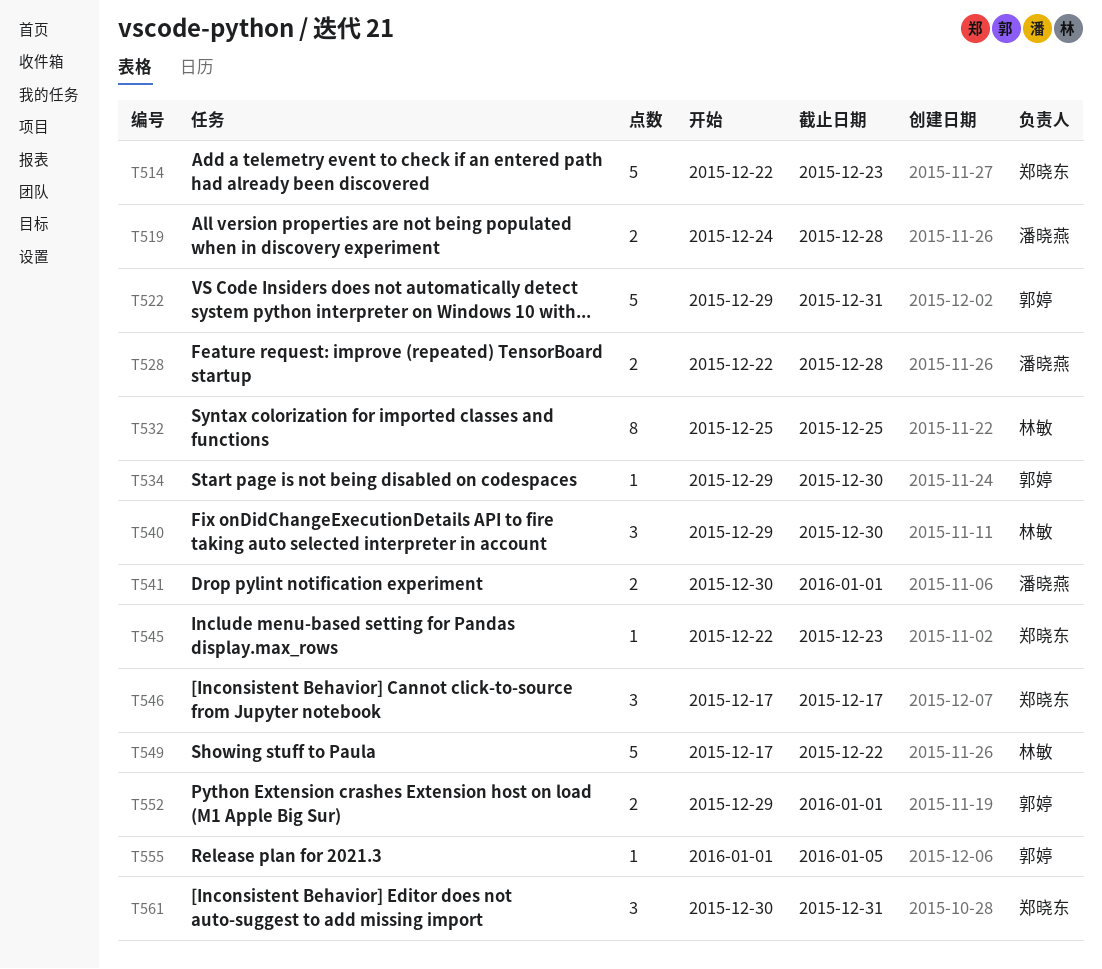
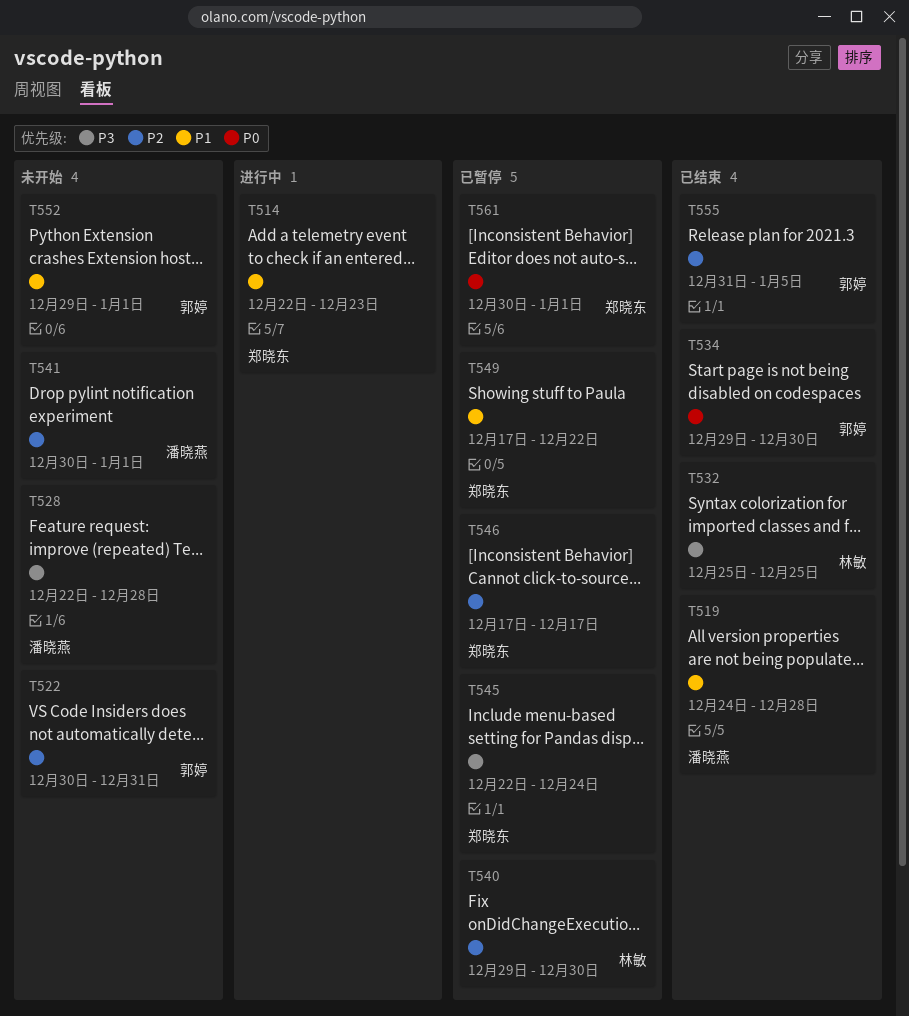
T522, start: Dec 29 -> Dec 30
T545, due: Dec 23 -> Dec 24
T549, owner: 林敏 -> 郑晓东
T555, start: Jan 1 -> Dec 31
T561, due: Dec 31 -> Jan 1

